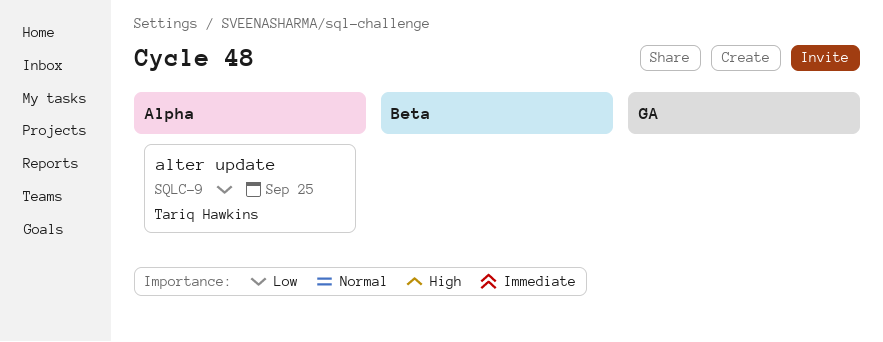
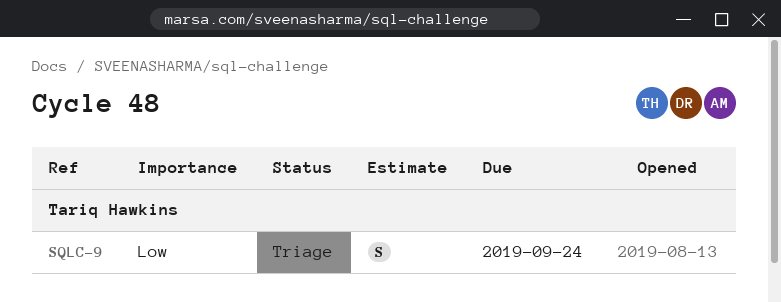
SQLC-9, due: Sep 25 -> Sep 24

